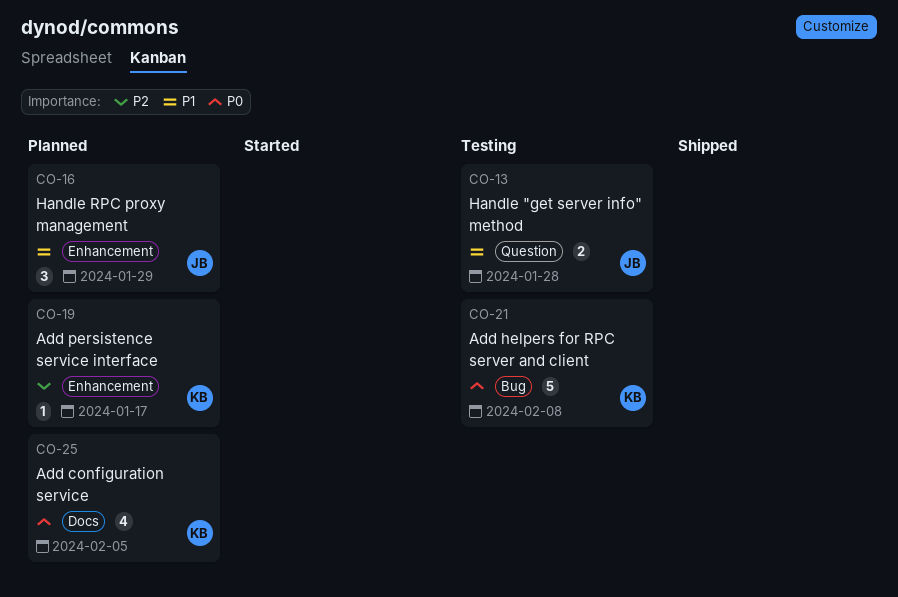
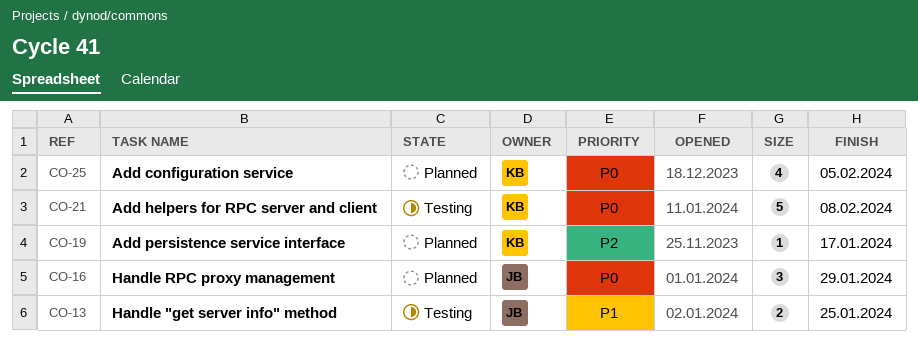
CO-13, due: Jan 28 -> Jan 25
CO-16, priority: P1 -> P0

